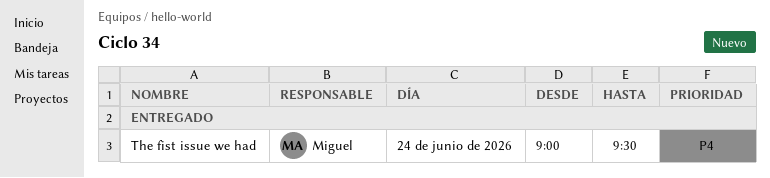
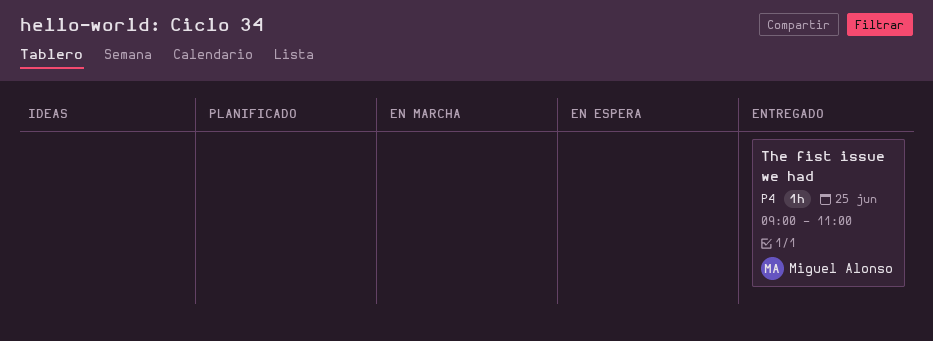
The fist issue we had, day: Jun 24 -> Jun 25
The fist issue we had, ends: 09:30 -> 11:00

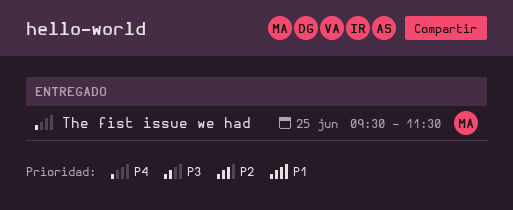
The fist issue we had, begins: 09:00 -> 09:30
The fist issue we had, ends: 11:00 -> 11:30

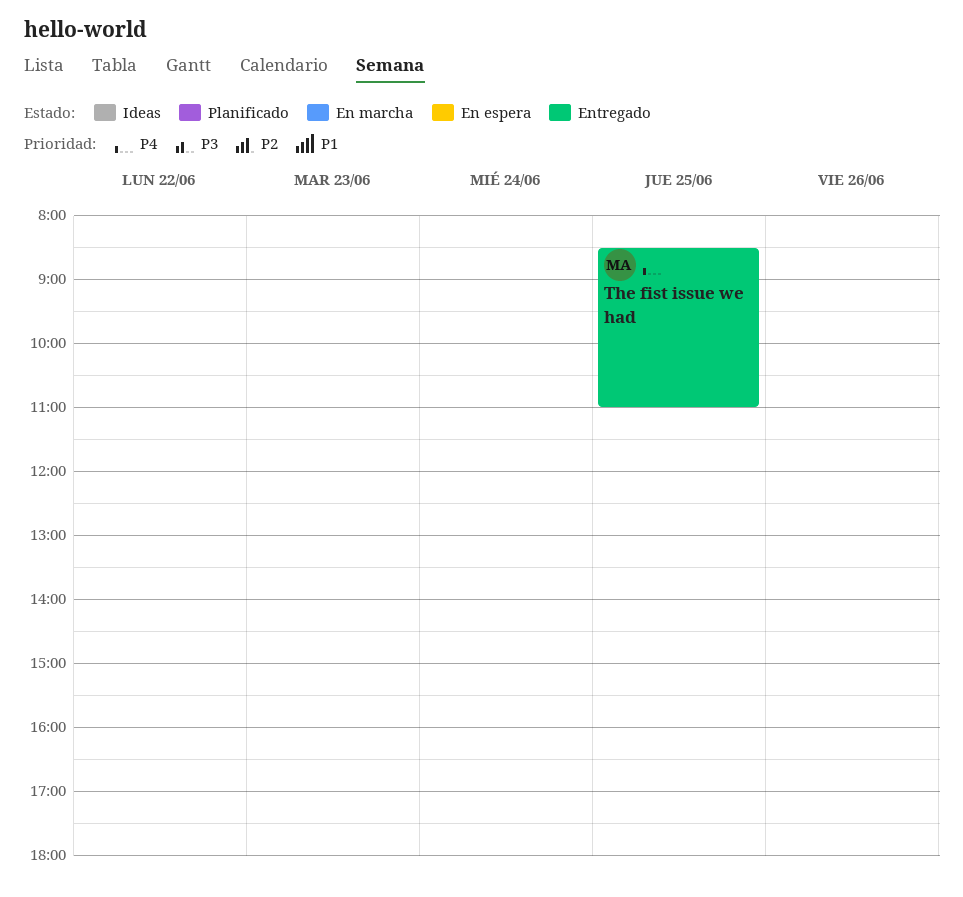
The fist issue we had, begins: 09:30 -> 08:30
The fist issue we had, ends: 11:30 -> 11:00

